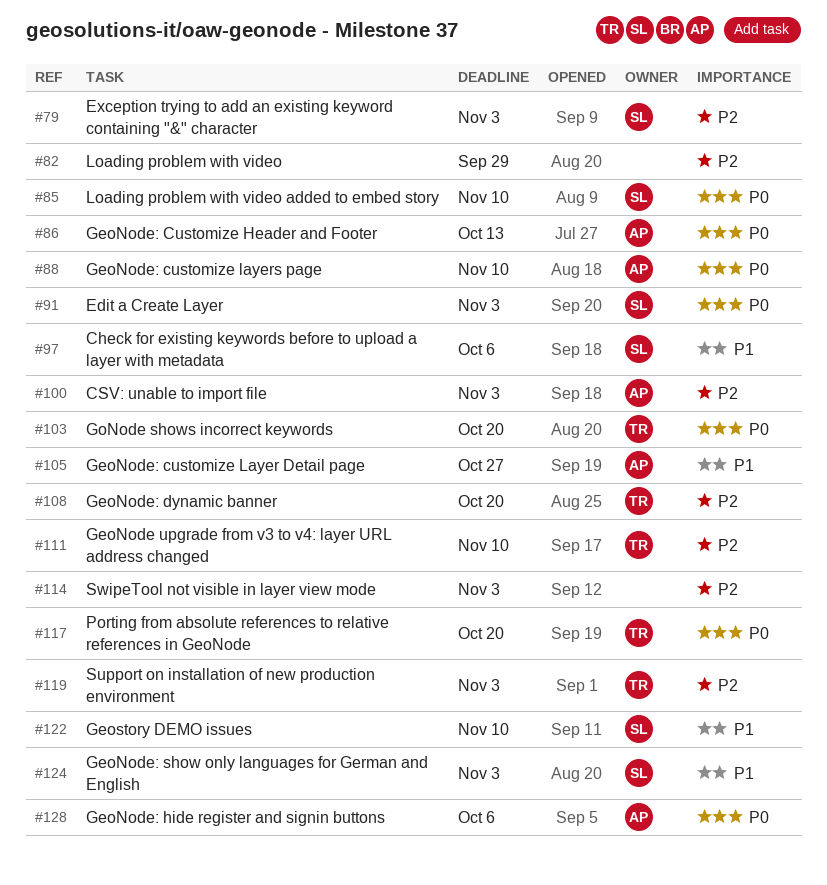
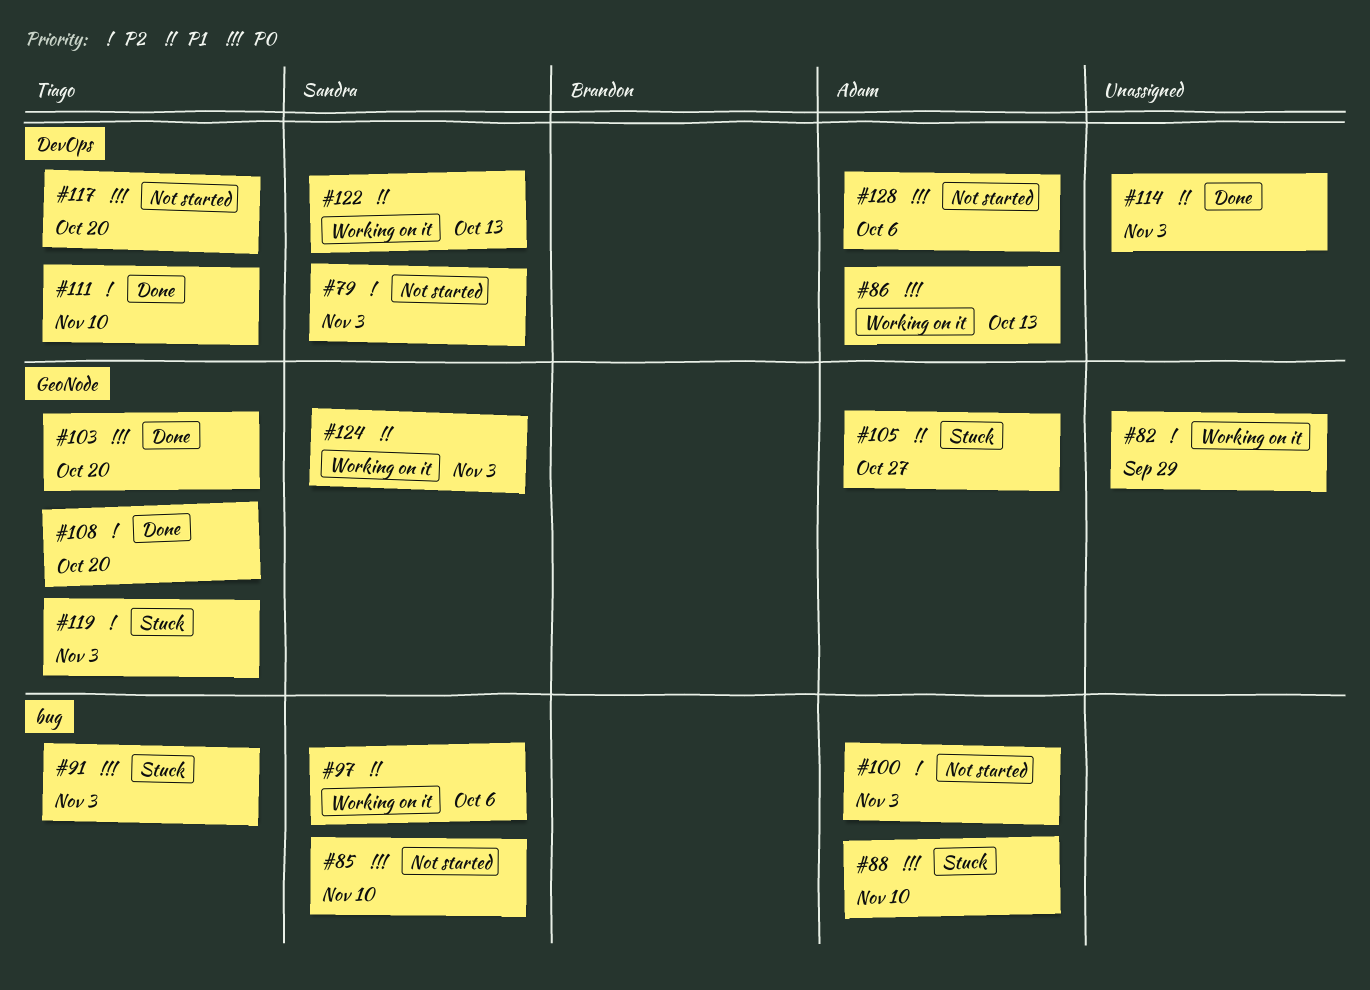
#91, owner: Sandra -> Tiago
#114, priority: P2 -> P1
#122, due: Nov 10 -> Oct 13

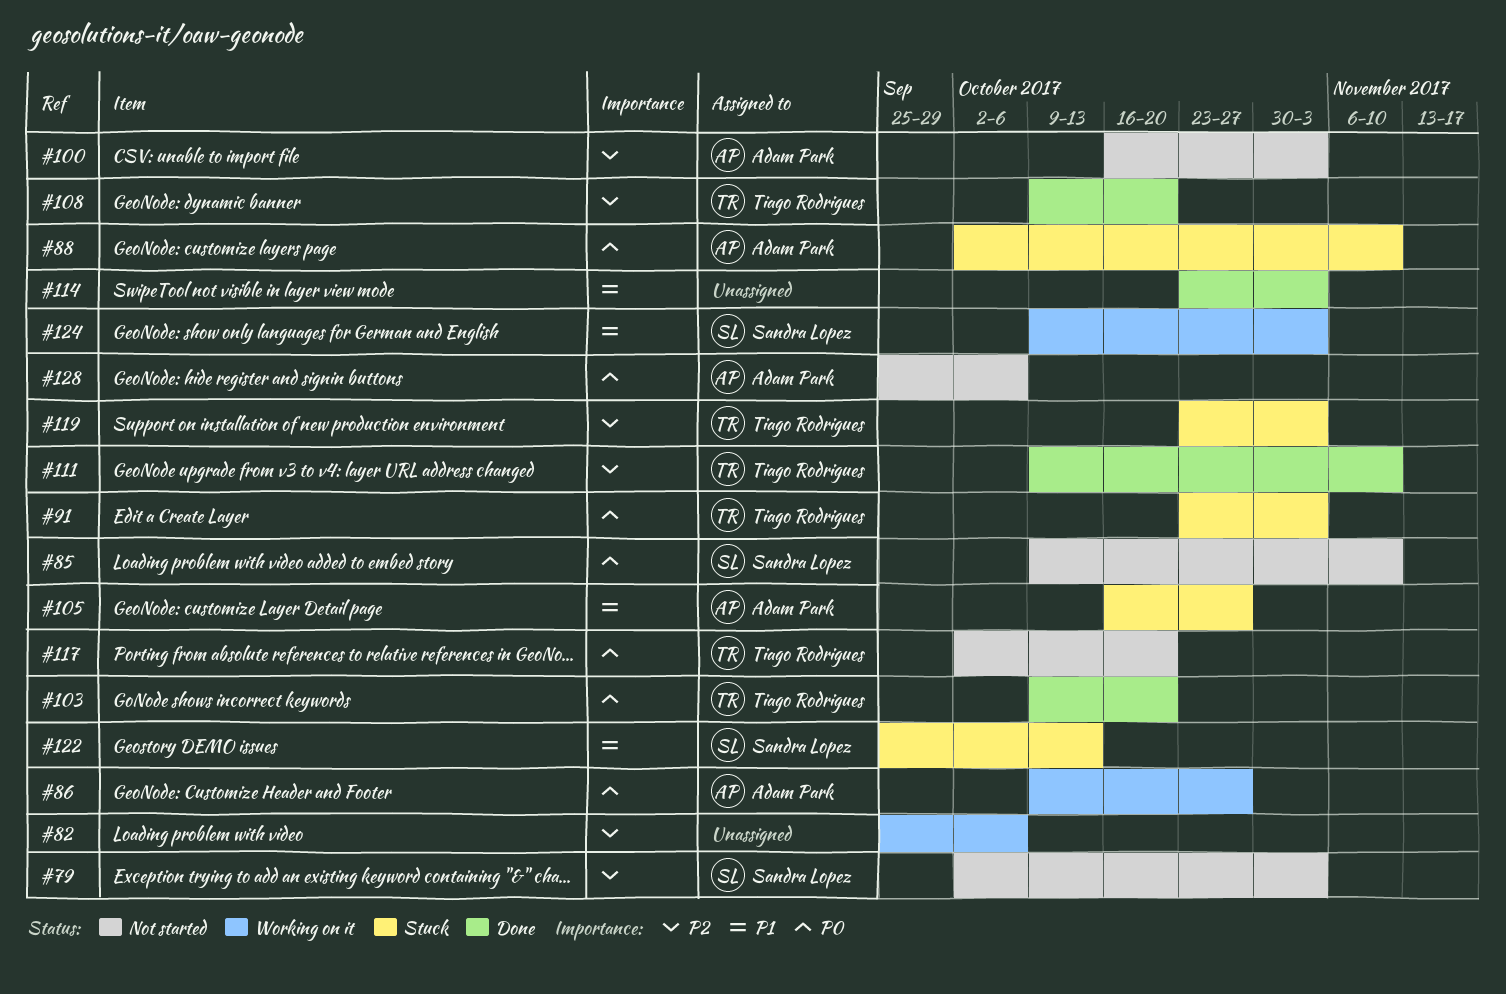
#82, due: Sep 29 -> Oct 6
#86, due: Oct 13 -> Oct 27
#97: present -> none
#122, status: Working on it -> Stuck

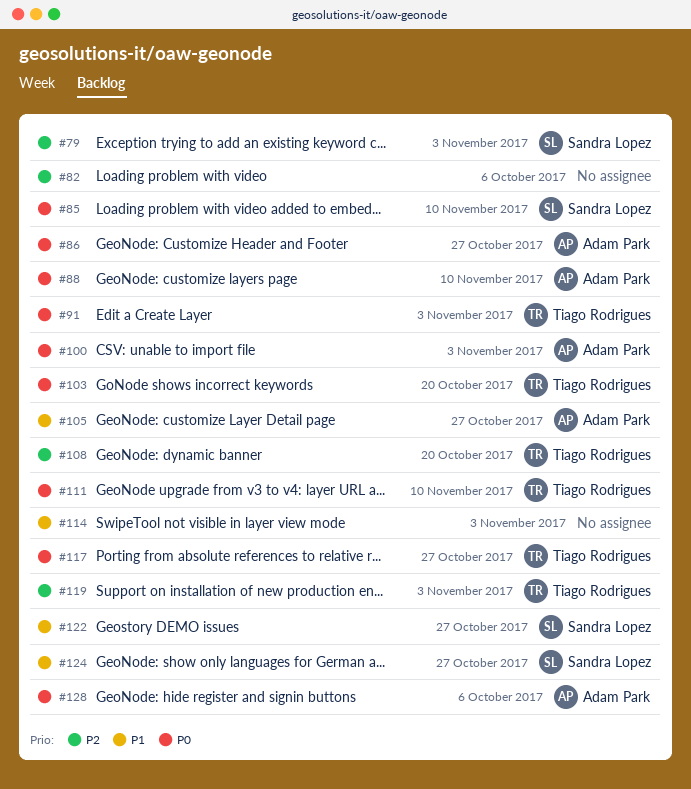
#100, priority: P2 -> P0
#111, priority: P2 -> P0
#117, due: Oct 20 -> Oct 27
#122, due: Oct 13 -> Oct 27
#124, due: Nov 3 -> Oct 27

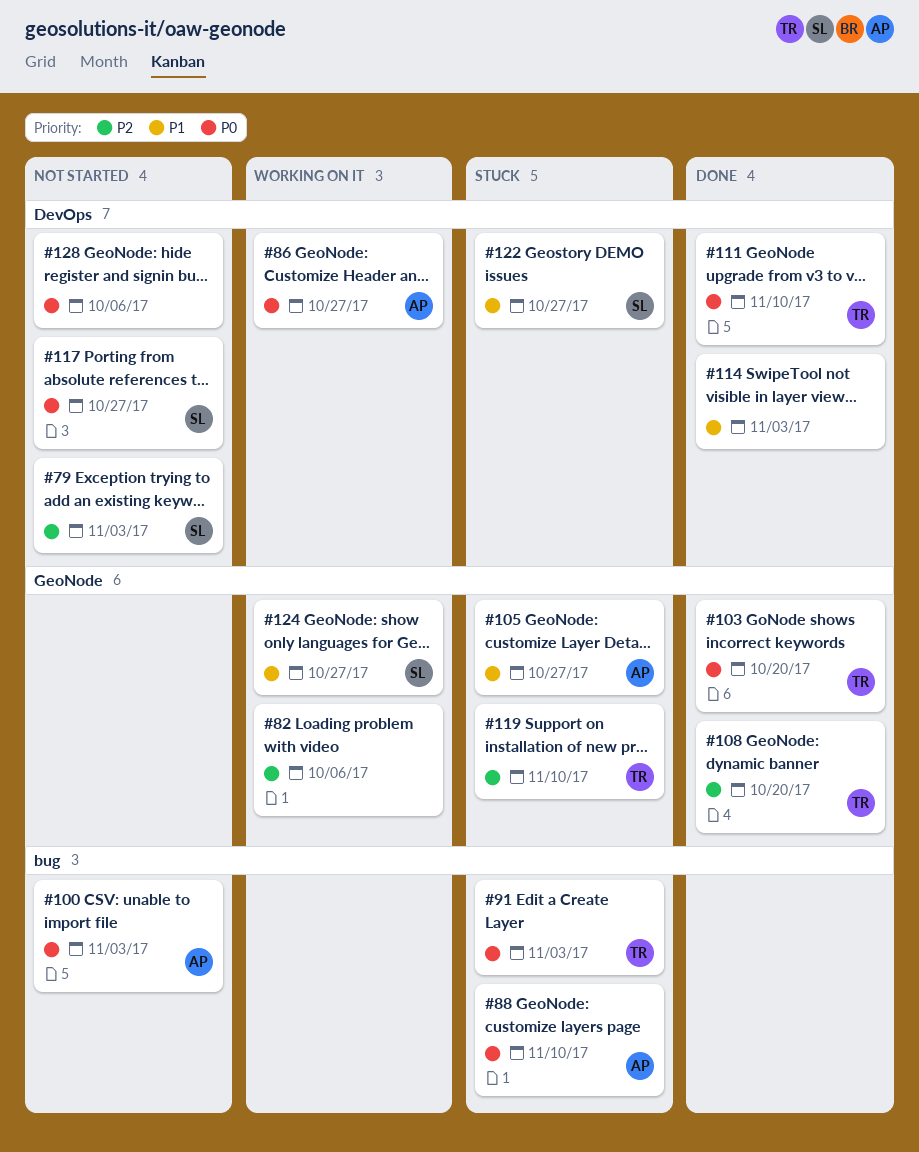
#85: present -> none
#117, owner: Tiago Rodrigues -> Sandra Lopez
#119, due: Nov 3 -> Nov 10
#128, owner: Adam Park -> none

